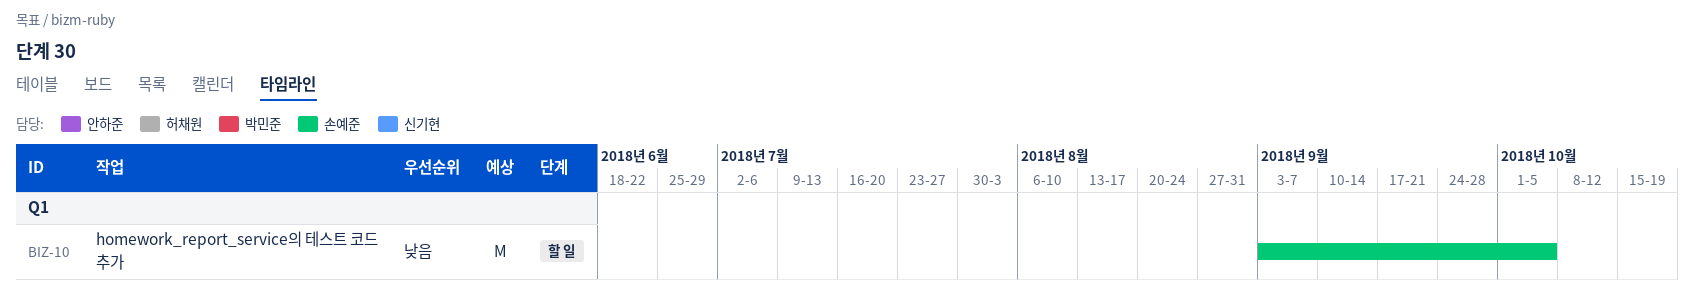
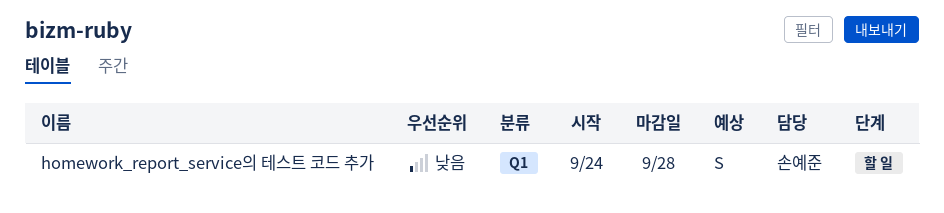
homework_report_service의 테스트 코드 추가, estimate: M -> S
homework_report_service의 테스트 코드 추가, start: Sep 3 -> Sep 24
homework_report_service의 테스트 코드 추가, due: Oct 5 -> Sep 28

